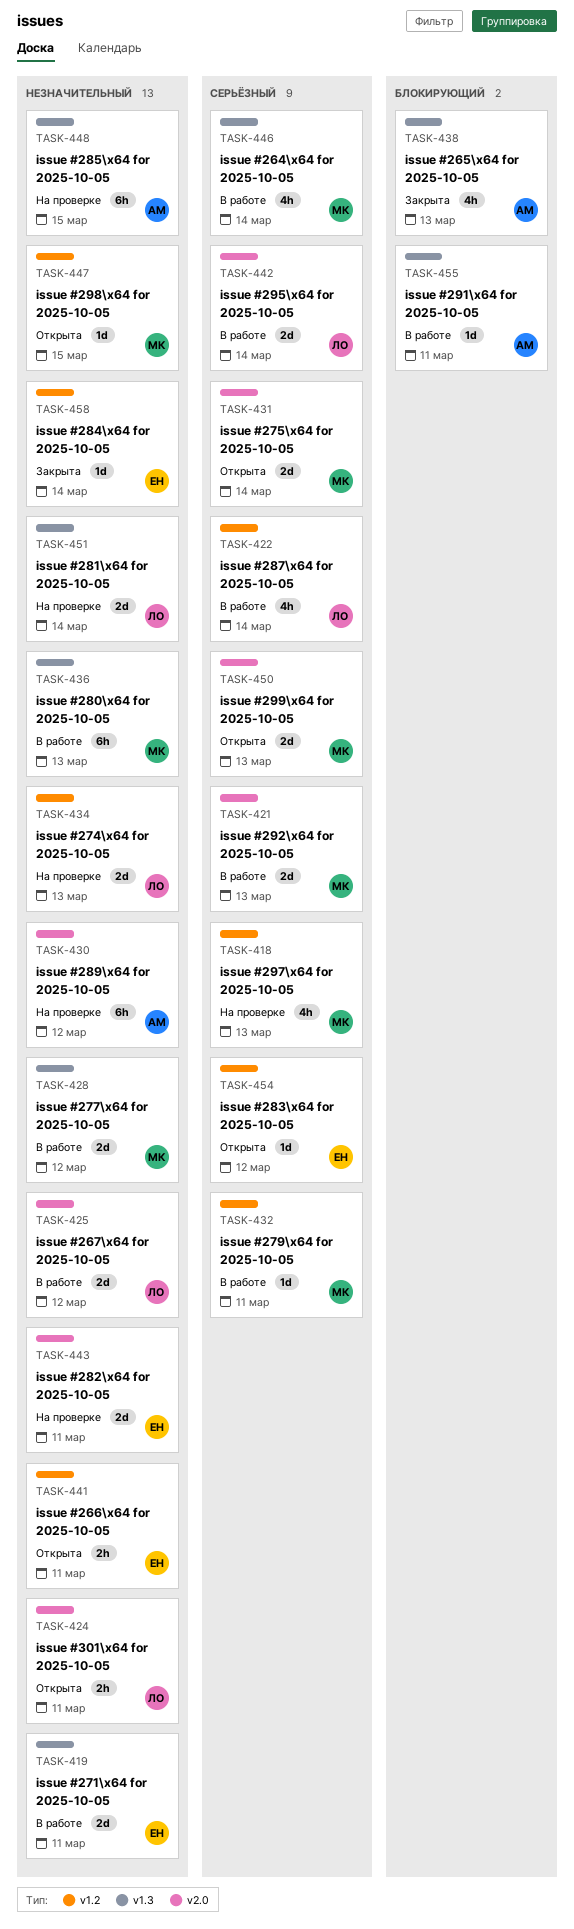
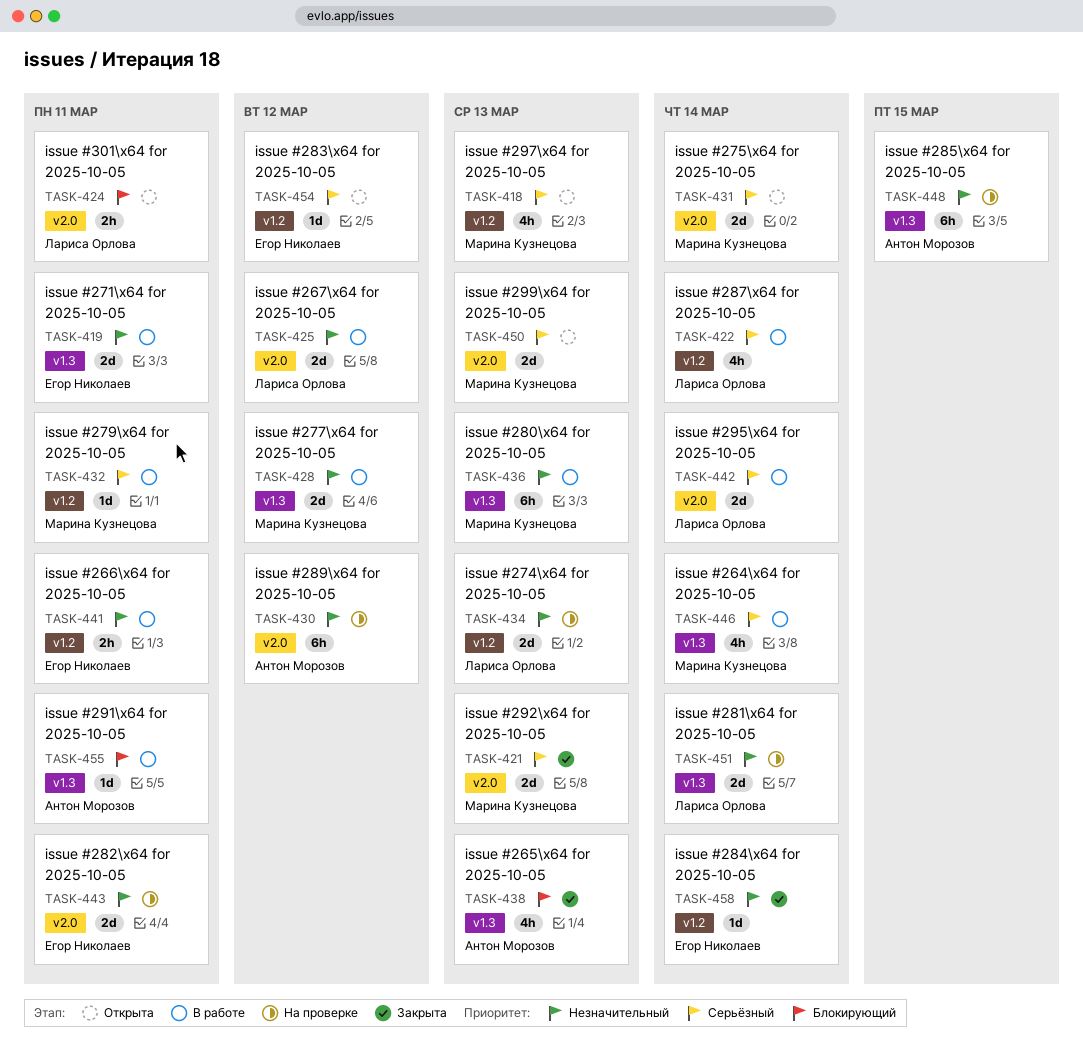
TASK-418, status: На проверке -> Открыта
TASK-421, status: В работе -> Закрыта
TASK-424, priority: Незначительный -> Блокирующий
TASK-441, status: Открыта -> В работе
TASK-447: present -> none

